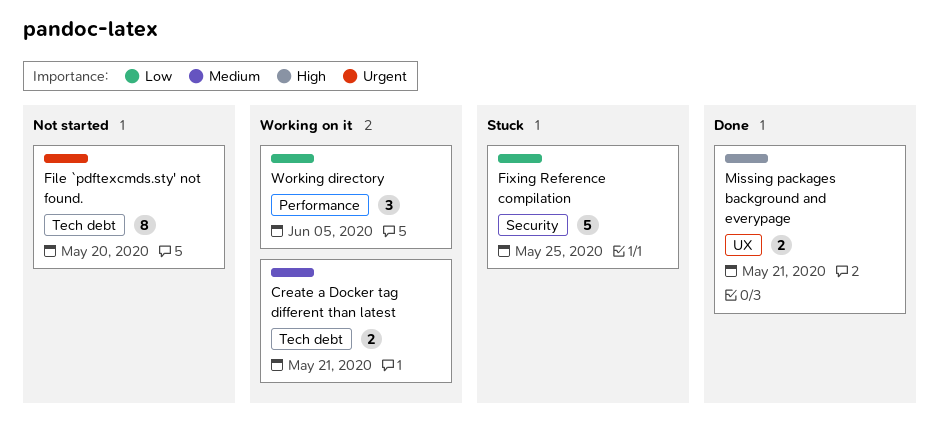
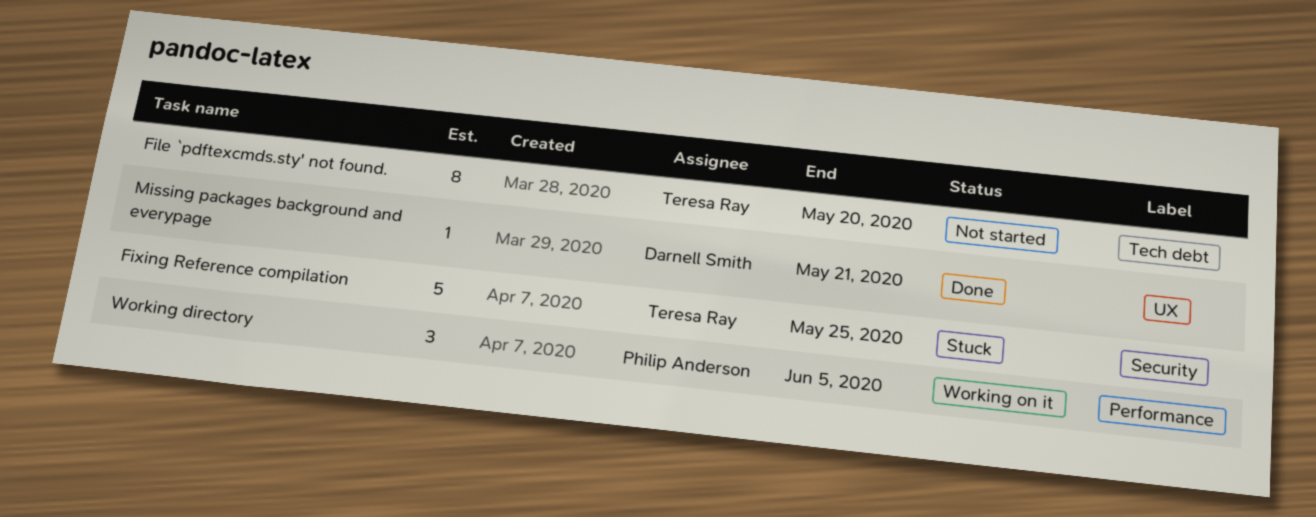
Create a Docker tag different than latest: present -> none
Missing packages background and everypage, estimate: 2 -> 1

